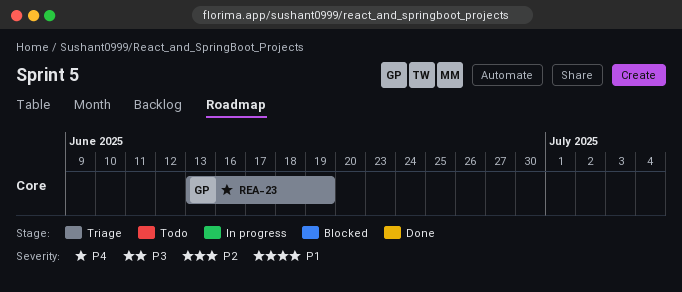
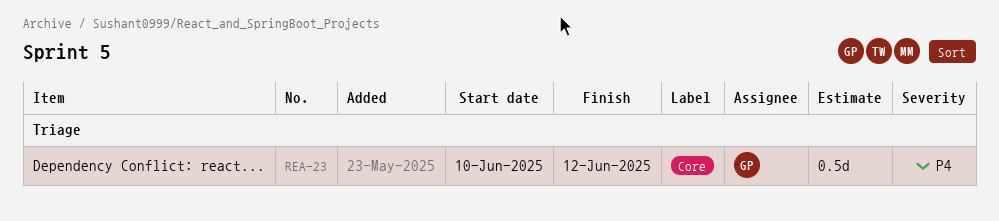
REA-23, start: Jun 13 -> Jun 10
REA-23, due: Jun 19 -> Jun 12

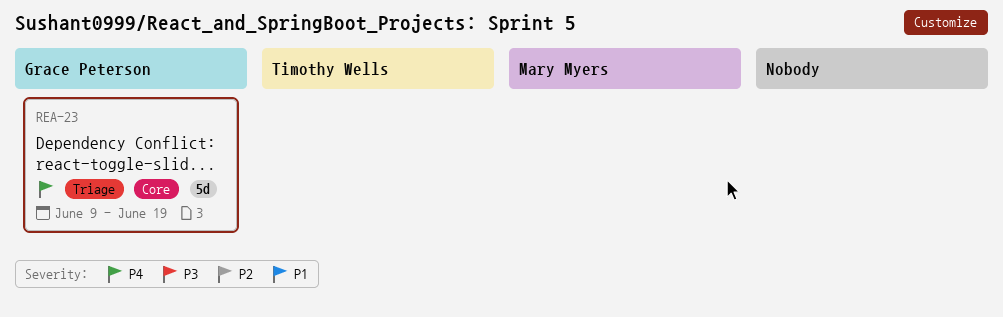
REA-23, estimate: 0.5d -> 5d
REA-23, start: Jun 10 -> Jun 9
REA-23, due: Jun 12 -> Jun 19

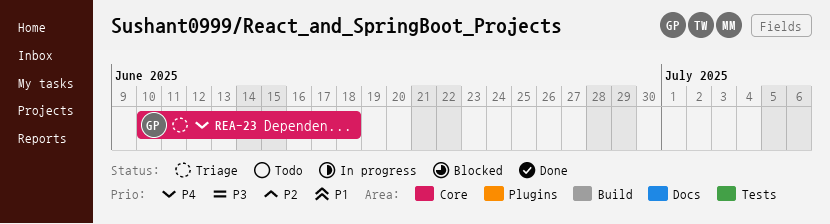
REA-23, start: Jun 9 -> Jun 10
REA-23, due: Jun 19 -> Jun 18

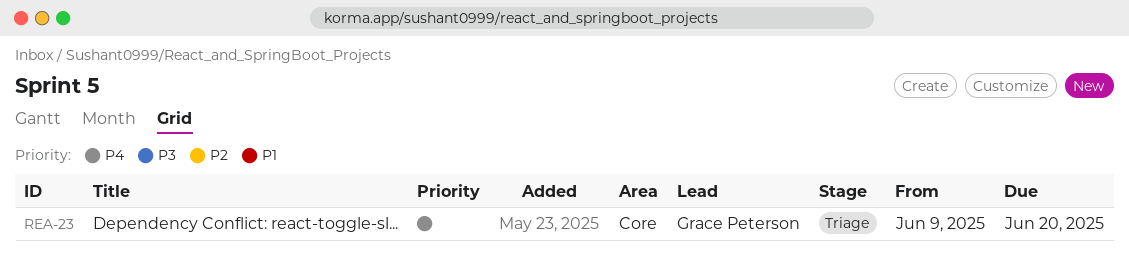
REA-23, start: Jun 10 -> Jun 9
REA-23, due: Jun 18 -> Jun 20

